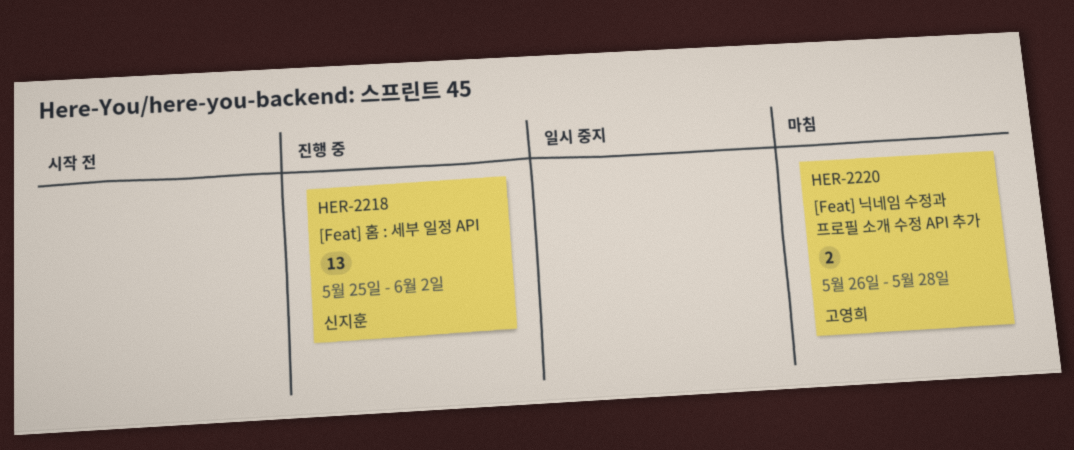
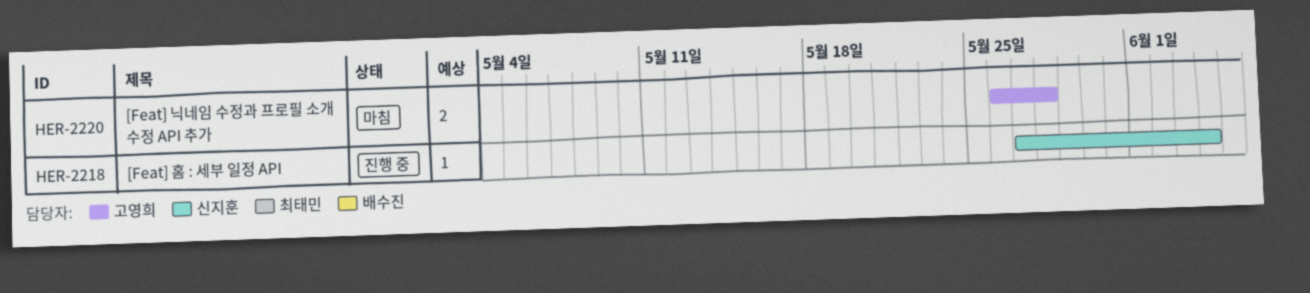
HER-2218, estimate: 13 -> 1
HER-2218, start: May 25 -> May 27
HER-2218, due: Jun 2 -> Jun 4

